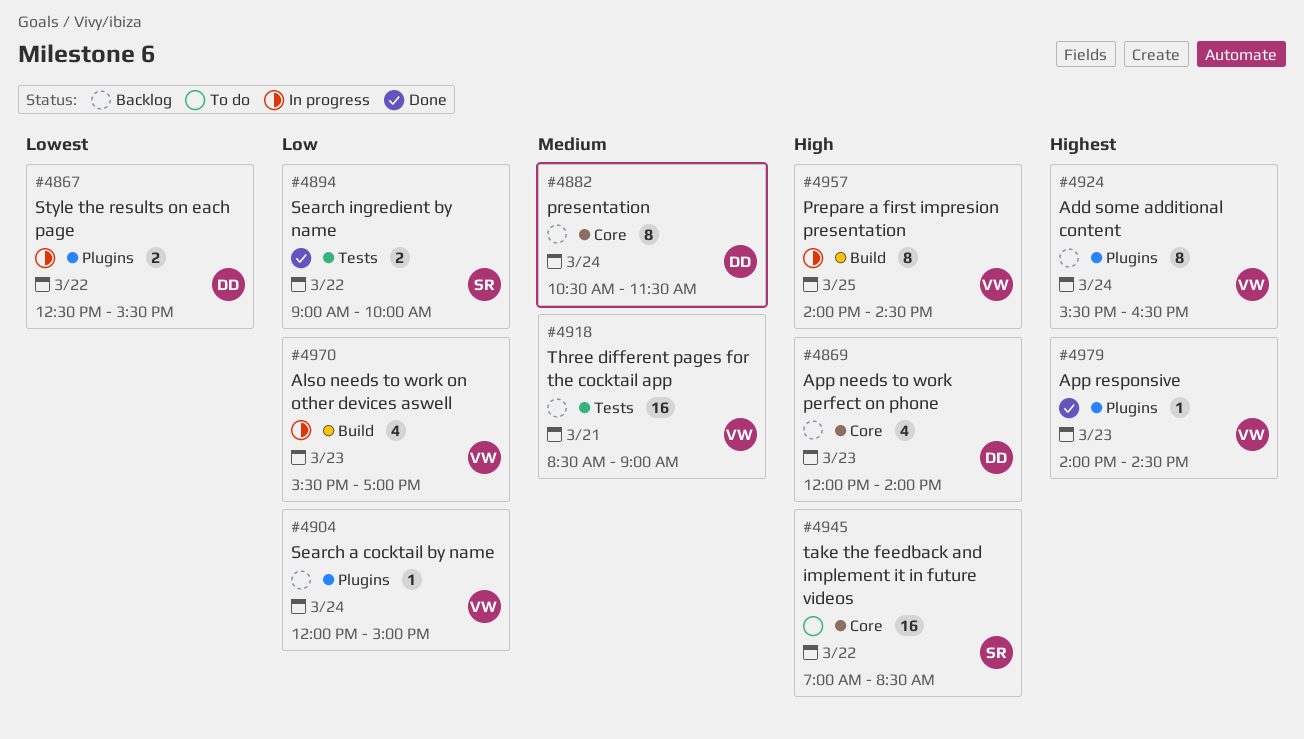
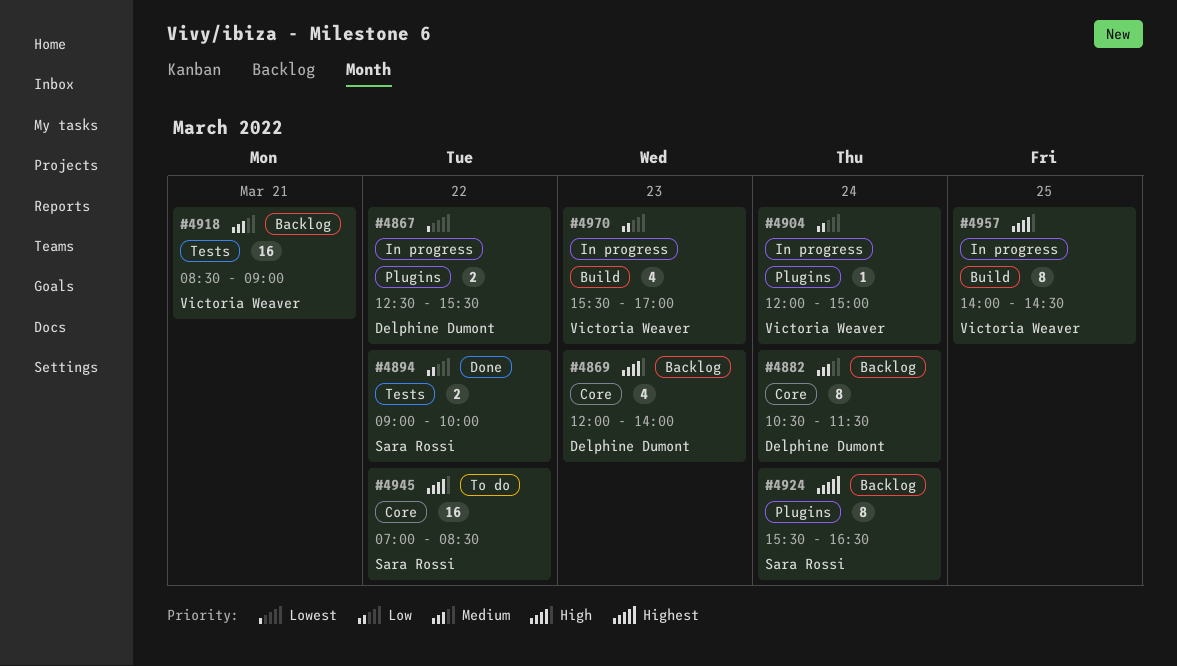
#4904, status: Backlog -> In progress
#4924, owner: Victoria Weaver -> Sara Rossi
#4979: present -> none

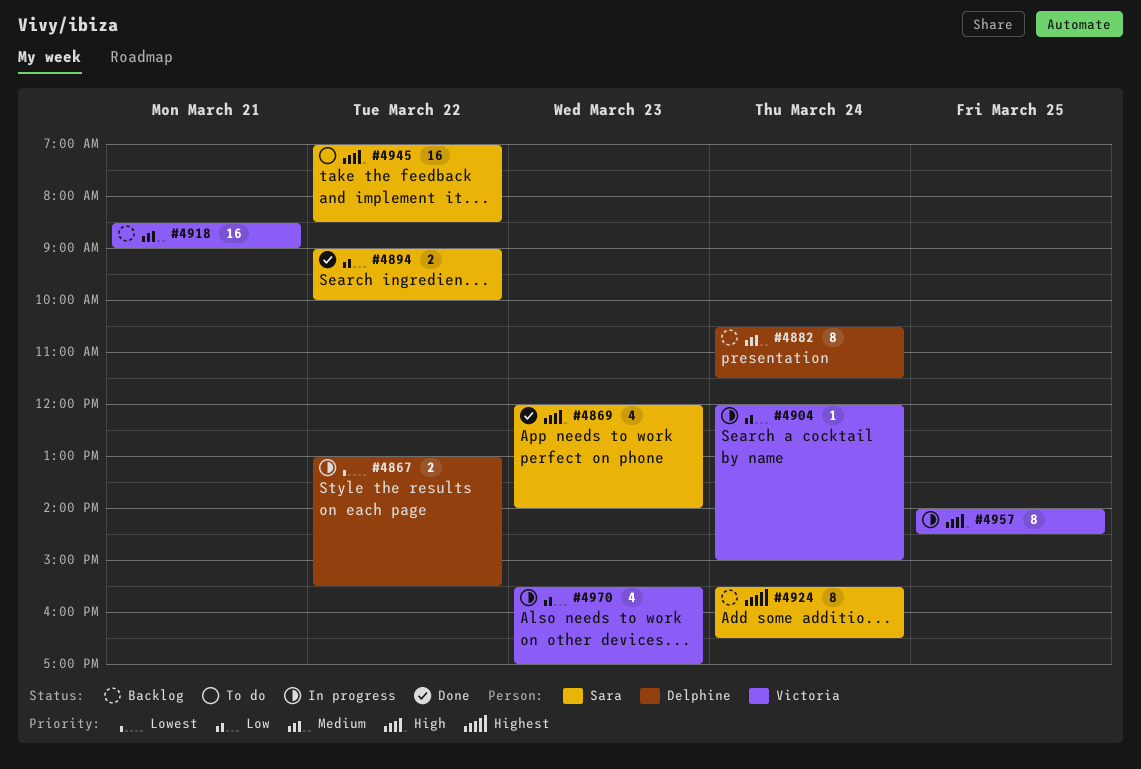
#4867, begins: 12:30 -> 13:00
#4869, status: Backlog -> Done
#4869, owner: Delphine Dumont -> Sara Rossi

